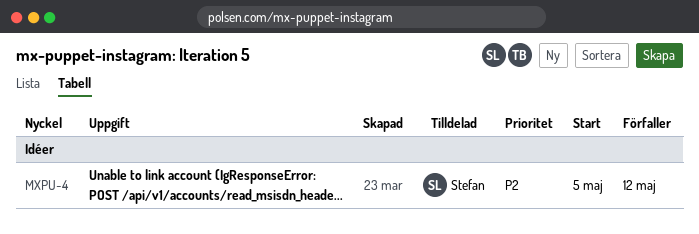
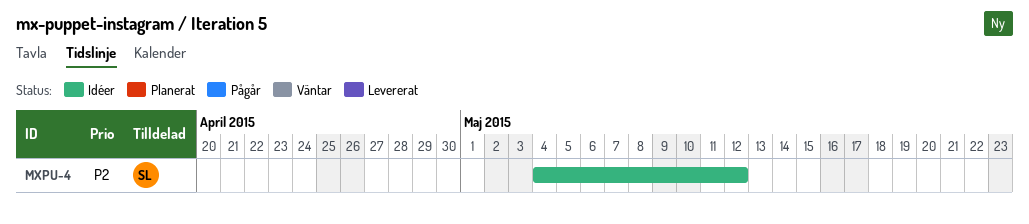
MXPU-4, start: May 5 -> May 4

